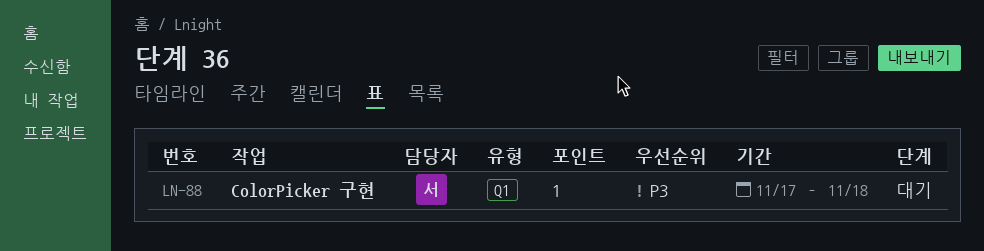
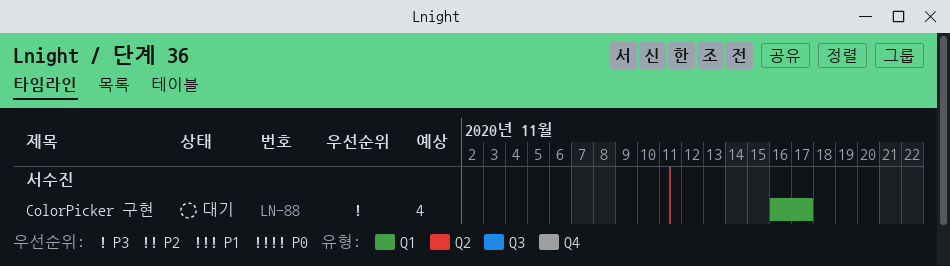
LN-88, estimate: 1 -> 4
LN-88, start: Nov 17 -> Nov 16
LN-88, due: Nov 18 -> Nov 17

